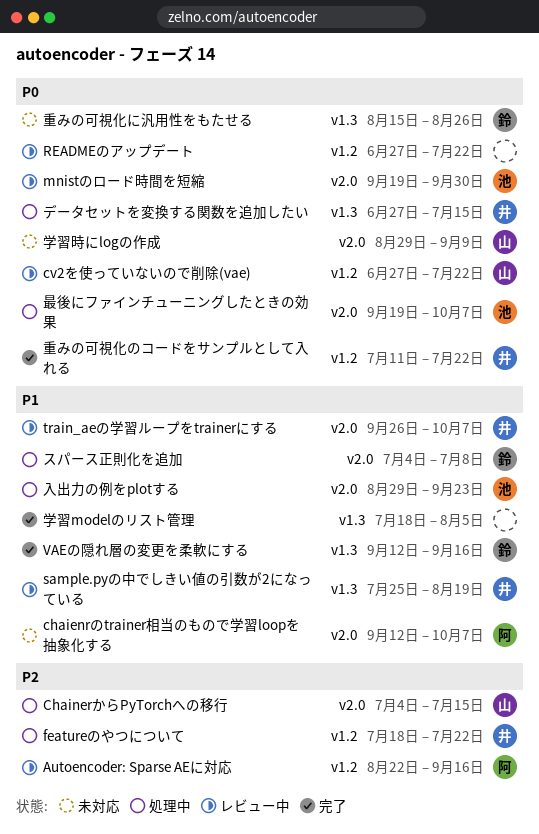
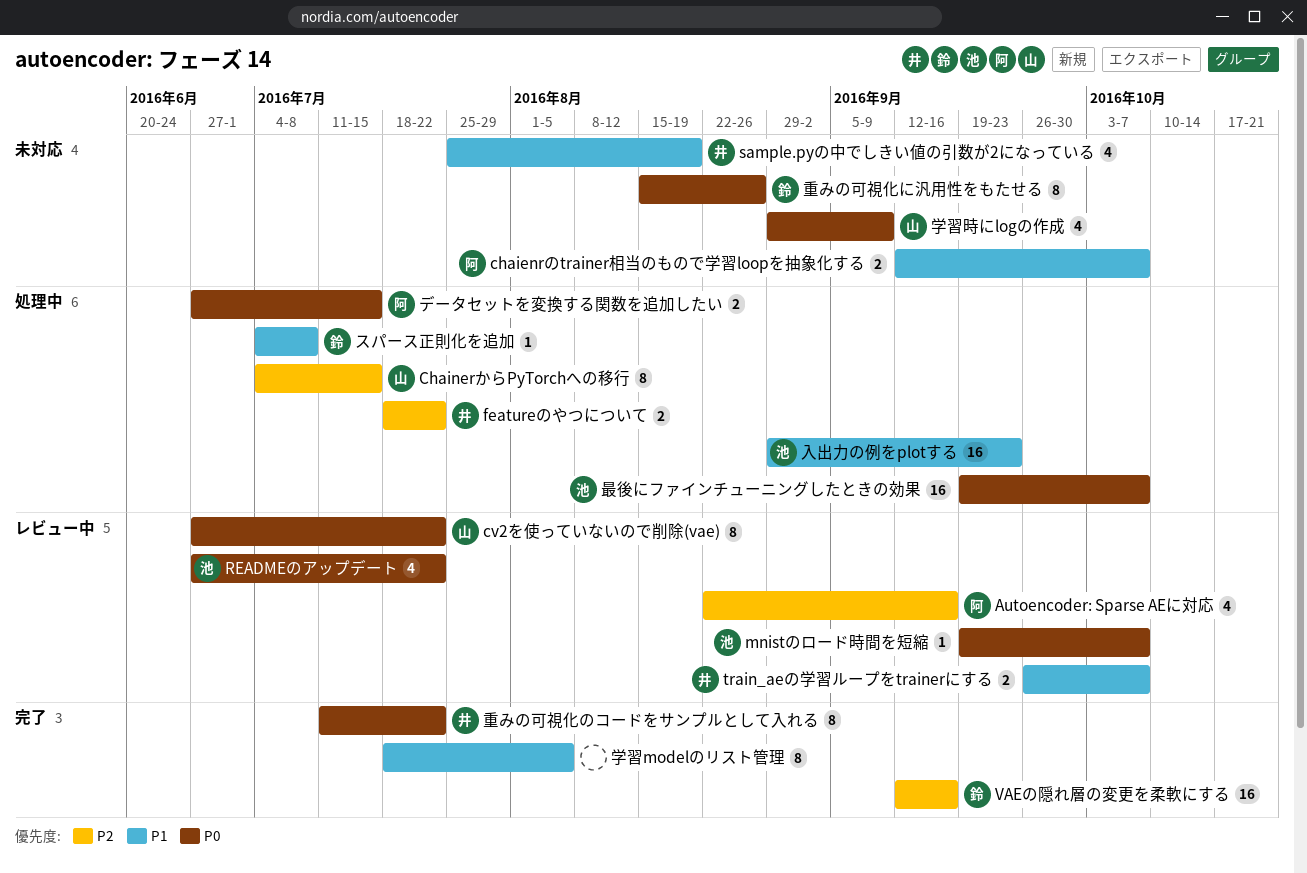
mnistのロード時間を短縮, due: Sep 30 -> Oct 7
READMEのアップデート, owner: none -> 池
sample.pyの中でしきい値の引数が2になっている, status: レビュー中 -> 未対応
VAEの隠れ層の変更を柔軟にする, priority: P1 -> P2
データセットを変換する関数を追加したい, owner: 井 -> 阿

